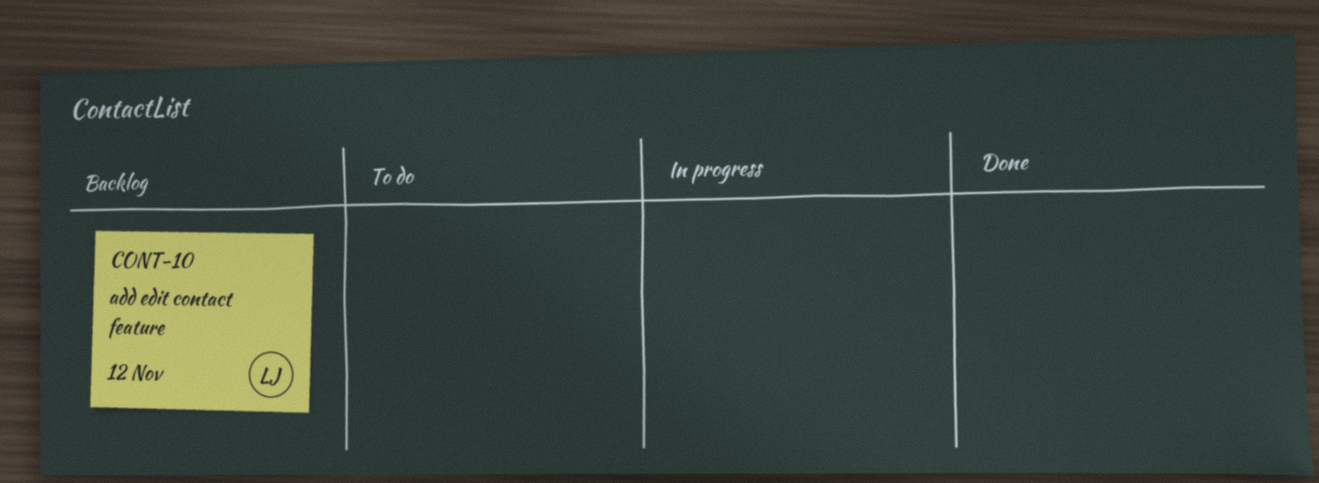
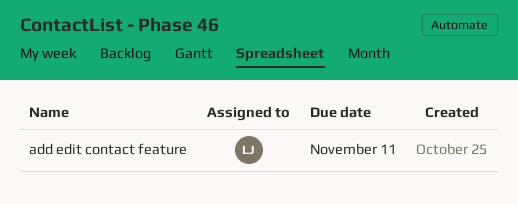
add edit contact feature, due: Nov 12 -> Nov 11

